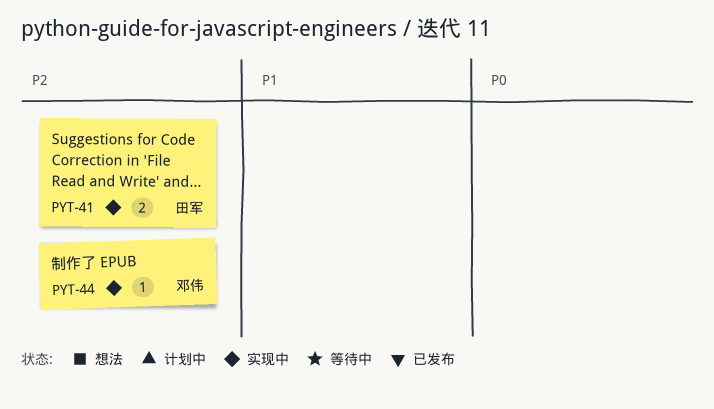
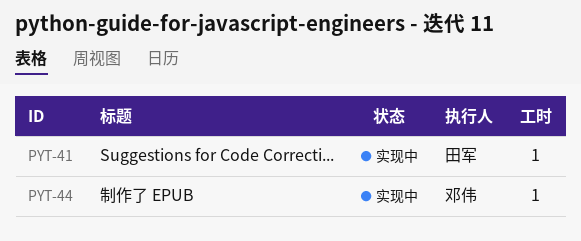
PYT-41, estimate: 2 -> 1

